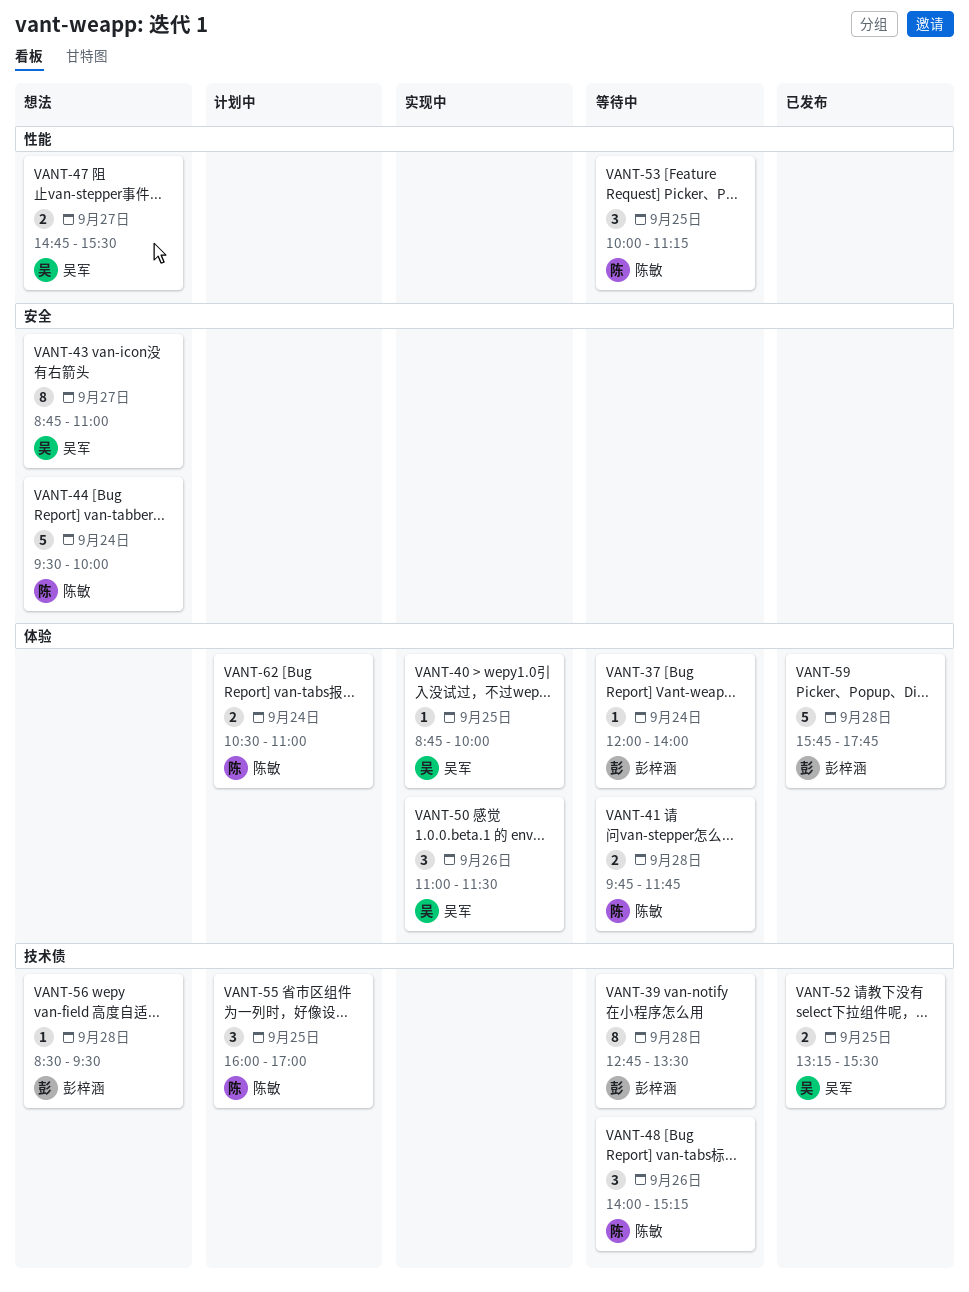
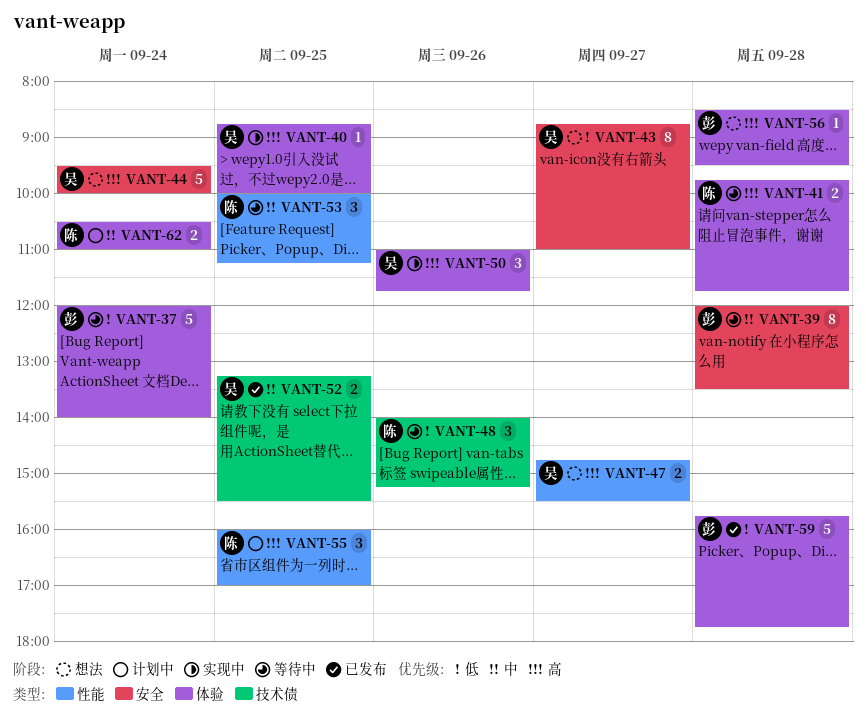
VANT-37, estimate: 1 -> 5
VANT-39, label: 技术债 -> 安全
VANT-39, begins: 12:45 -> 12:00
VANT-44, owner: 陈敏 -> 吴军
VANT-50, ends: 11:30 -> 11:45
VANT-55, label: 技术债 -> 性能
VANT-56, label: 技术债 -> 体验

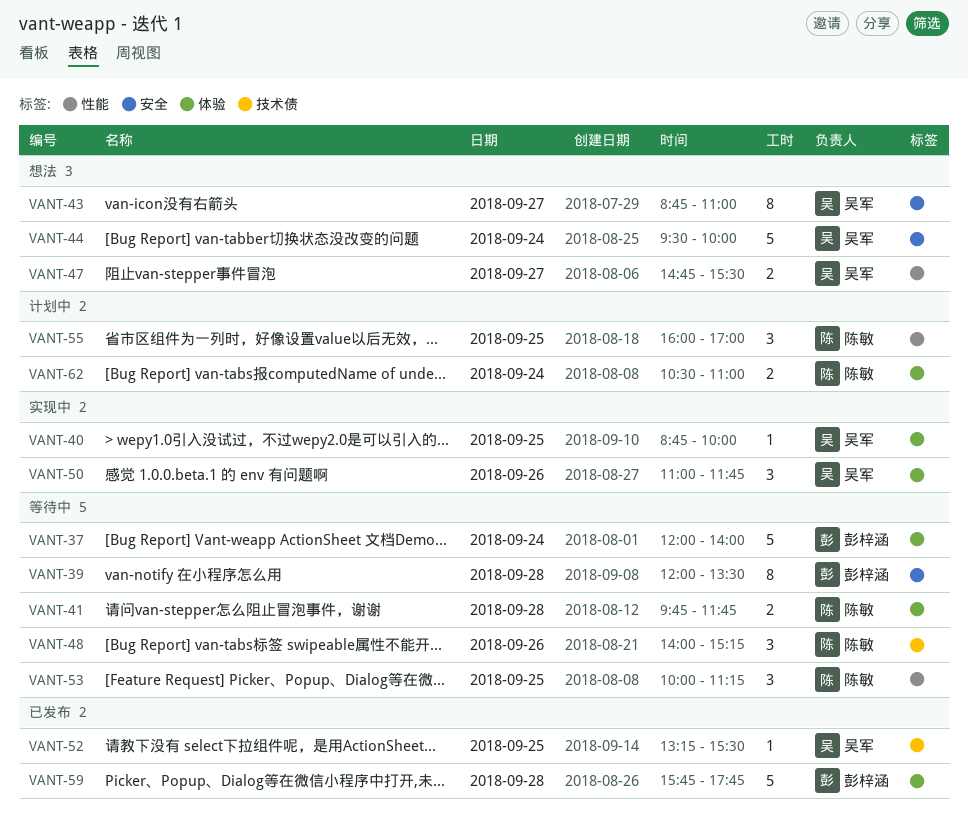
VANT-52, estimate: 2 -> 1
VANT-56: present -> none

